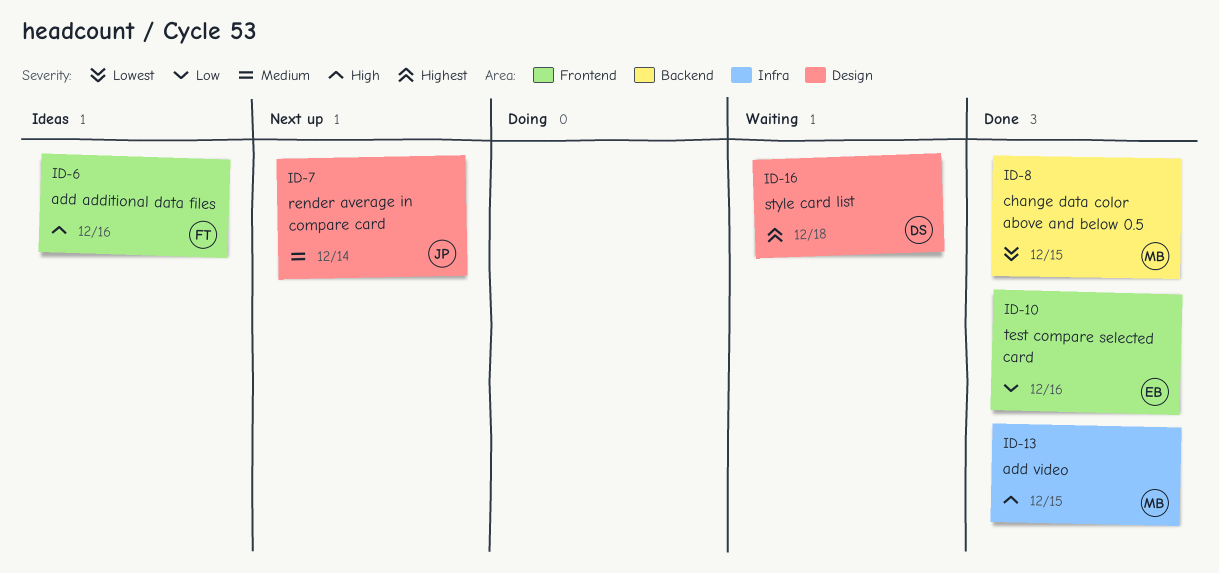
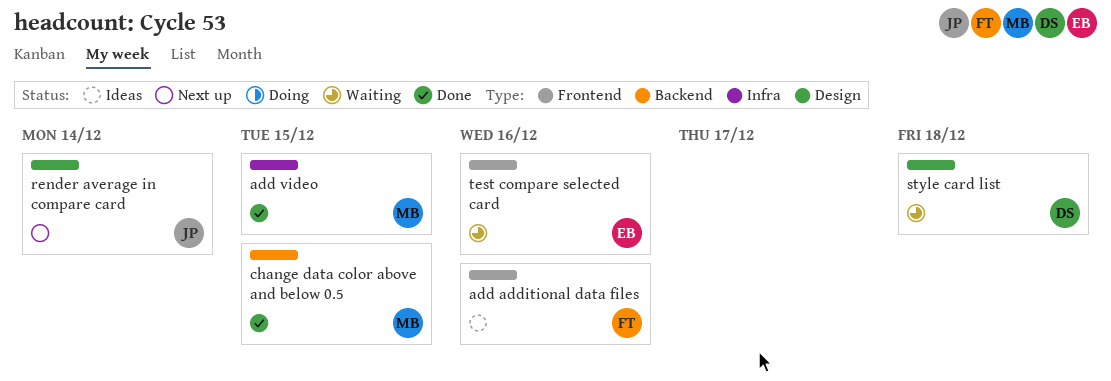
test compare selected card, status: Done -> Waiting

